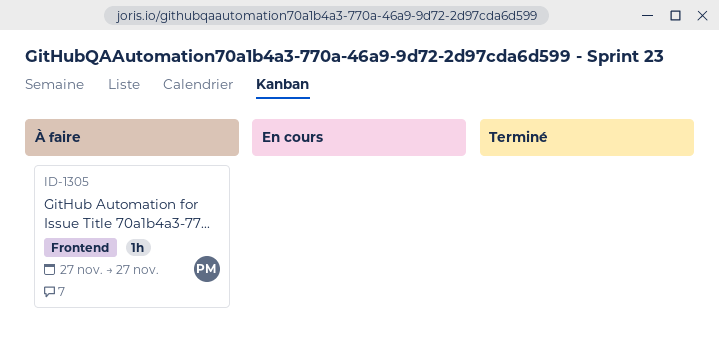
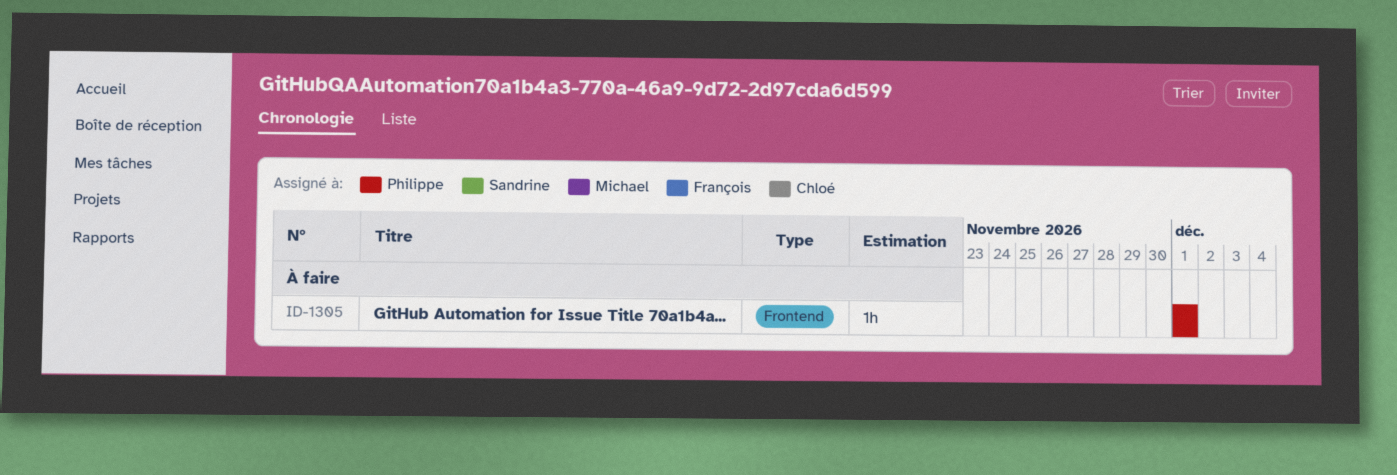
ID-1305, start: Nov 27 -> Dec 1
ID-1305, due: Nov 27 -> Dec 1

